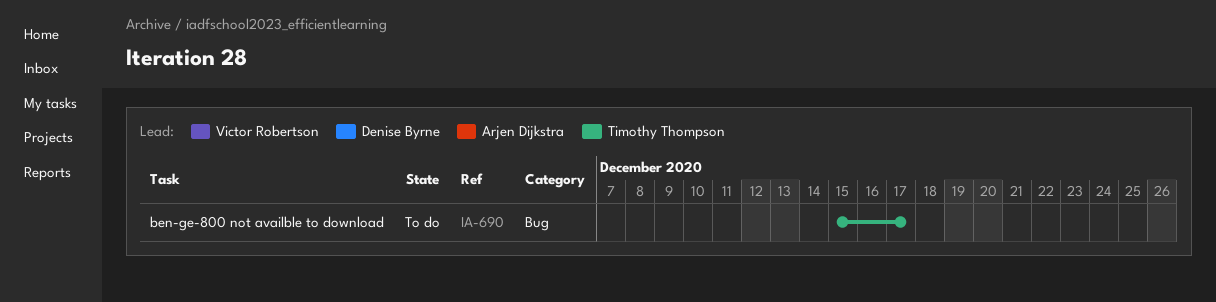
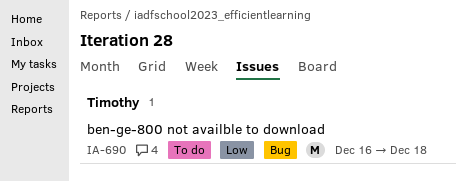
IA-690, start: Dec 15 -> Dec 16
IA-690, due: Dec 17 -> Dec 18

